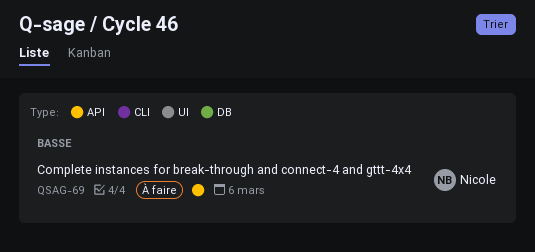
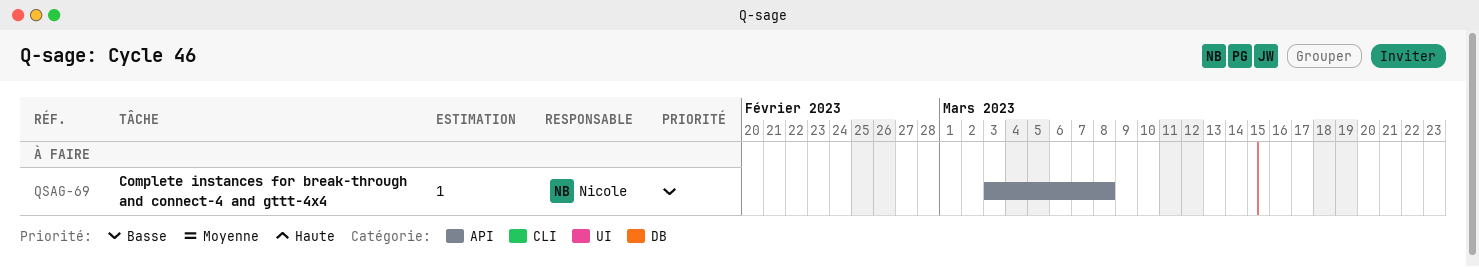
QSAG-69, due: Mar 6 -> Mar 8

